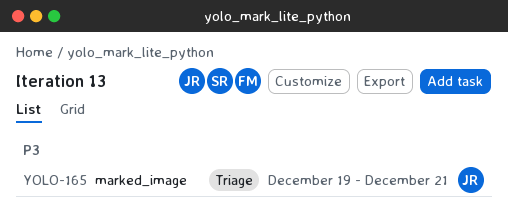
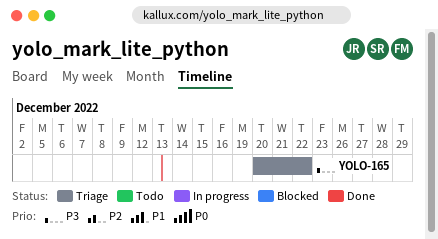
YOLO-165, start: Dec 19 -> Dec 20
YOLO-165, due: Dec 21 -> Dec 22

